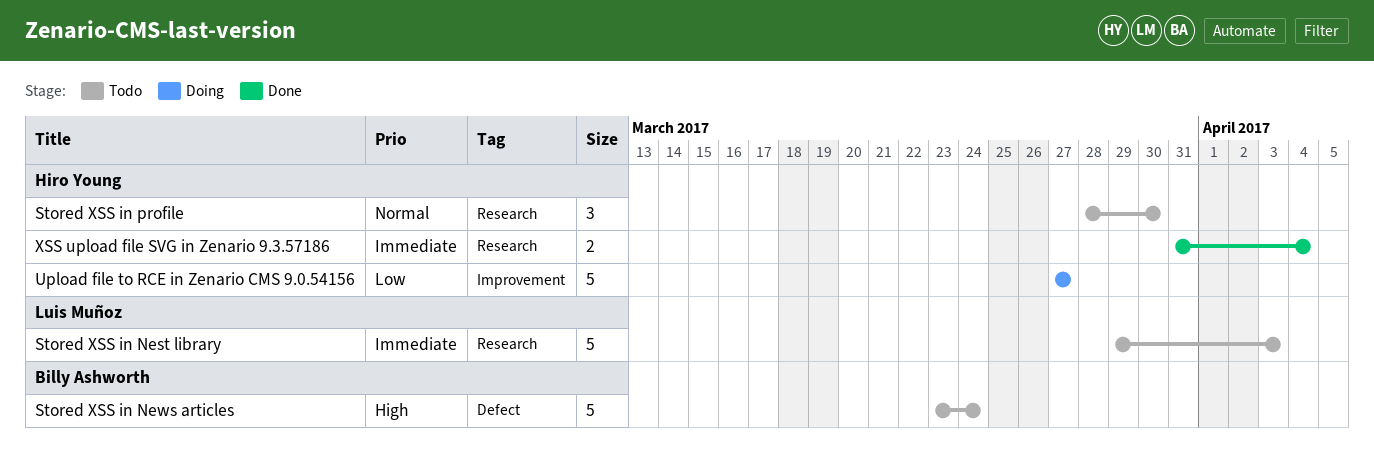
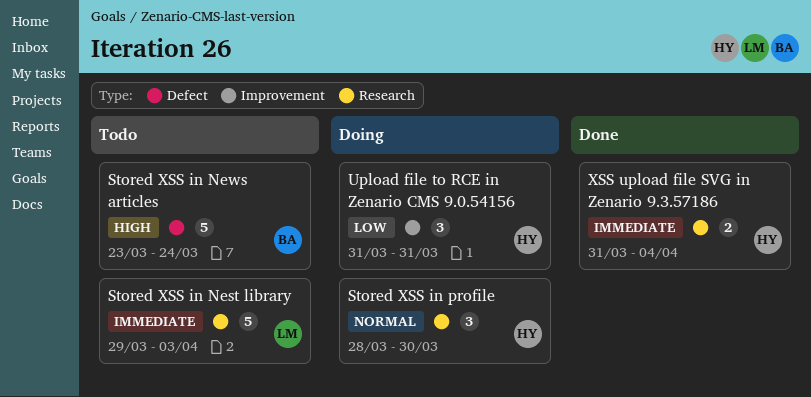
Stored XSS in profile, status: Todo -> Doing
Upload file to RCE in Zenario CMS 9.0.54156, estimate: 5 -> 3
Upload file to RCE in Zenario CMS 9.0.54156, start: Mar 27 -> Mar 31
Upload file to RCE in Zenario CMS 9.0.54156, due: Mar 27 -> Mar 31

